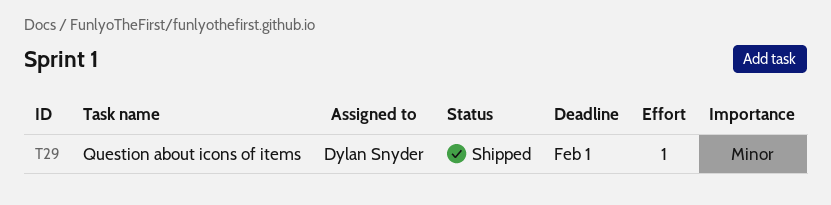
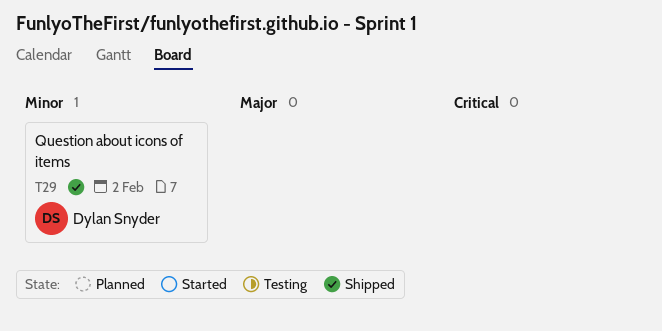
T29, due: Feb 1 -> Feb 2

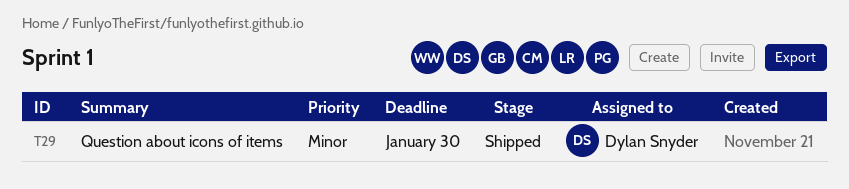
T29, due: Feb 2 -> Jan 30

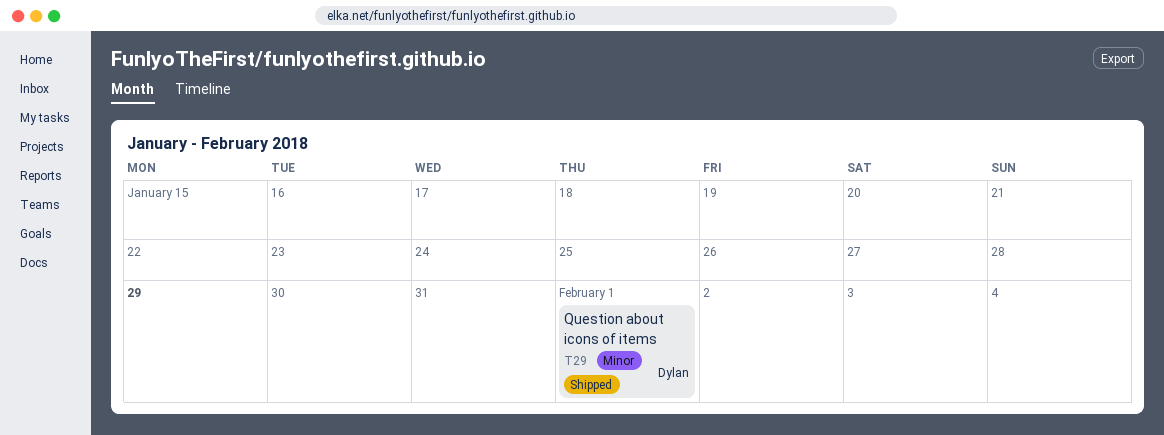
T29, due: Jan 30 -> Feb 1

